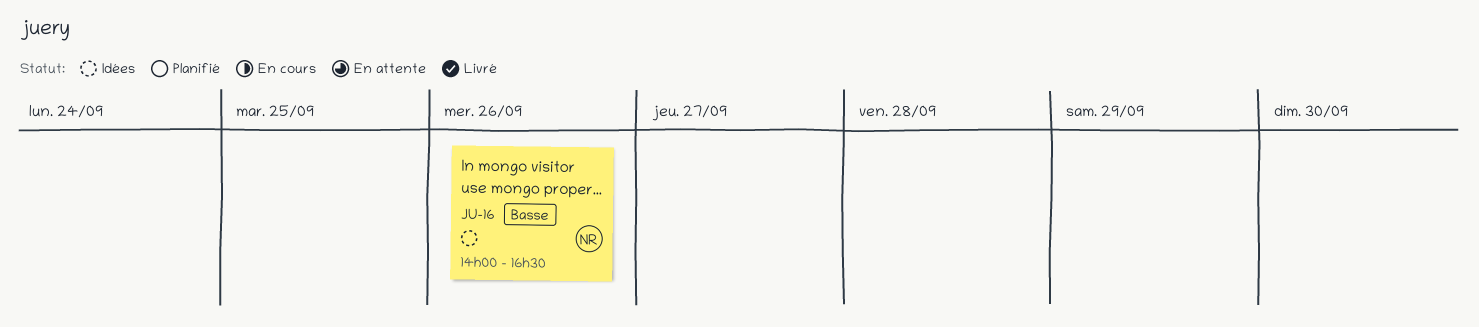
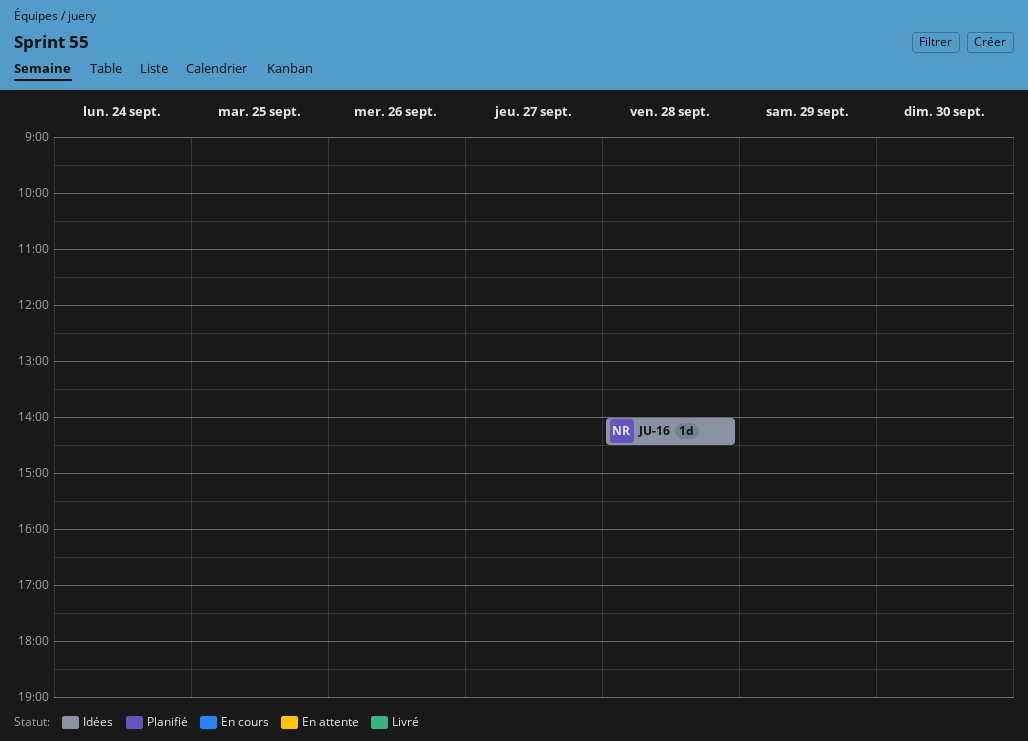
JU-16, day: Sep 26 -> Sep 28
JU-16, ends: 16:30 -> 14:30

